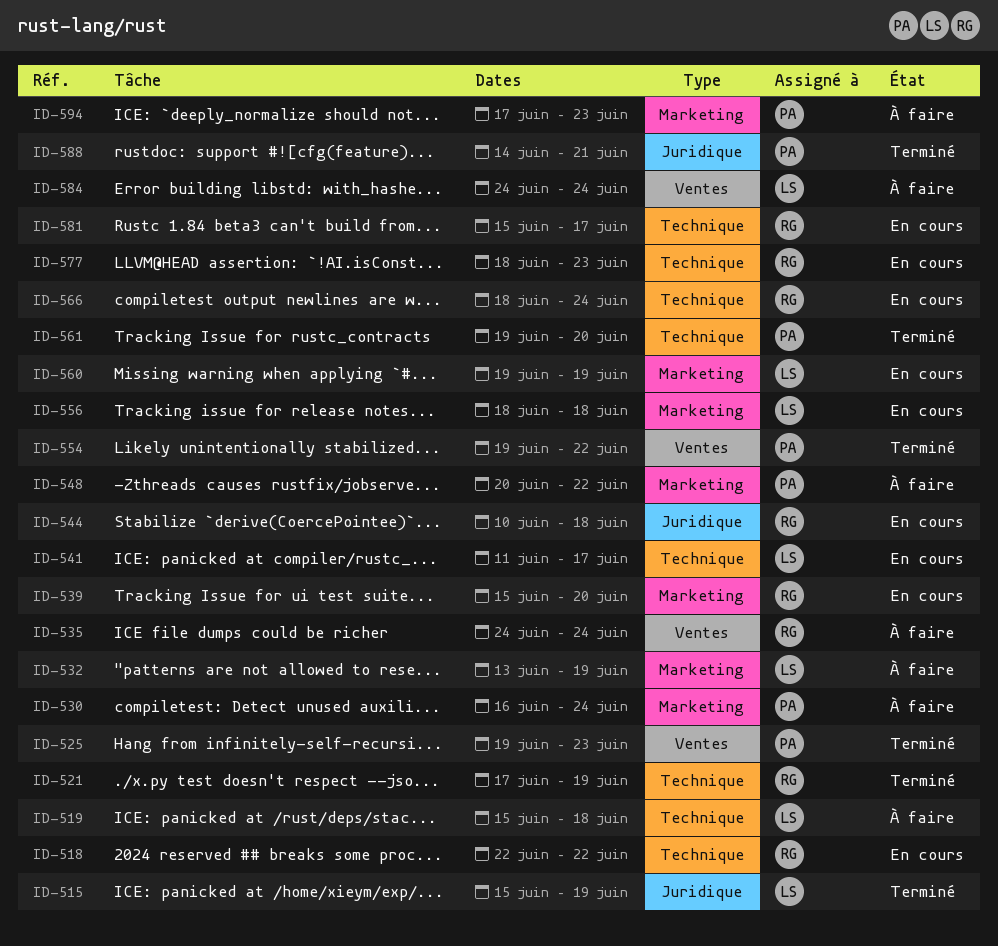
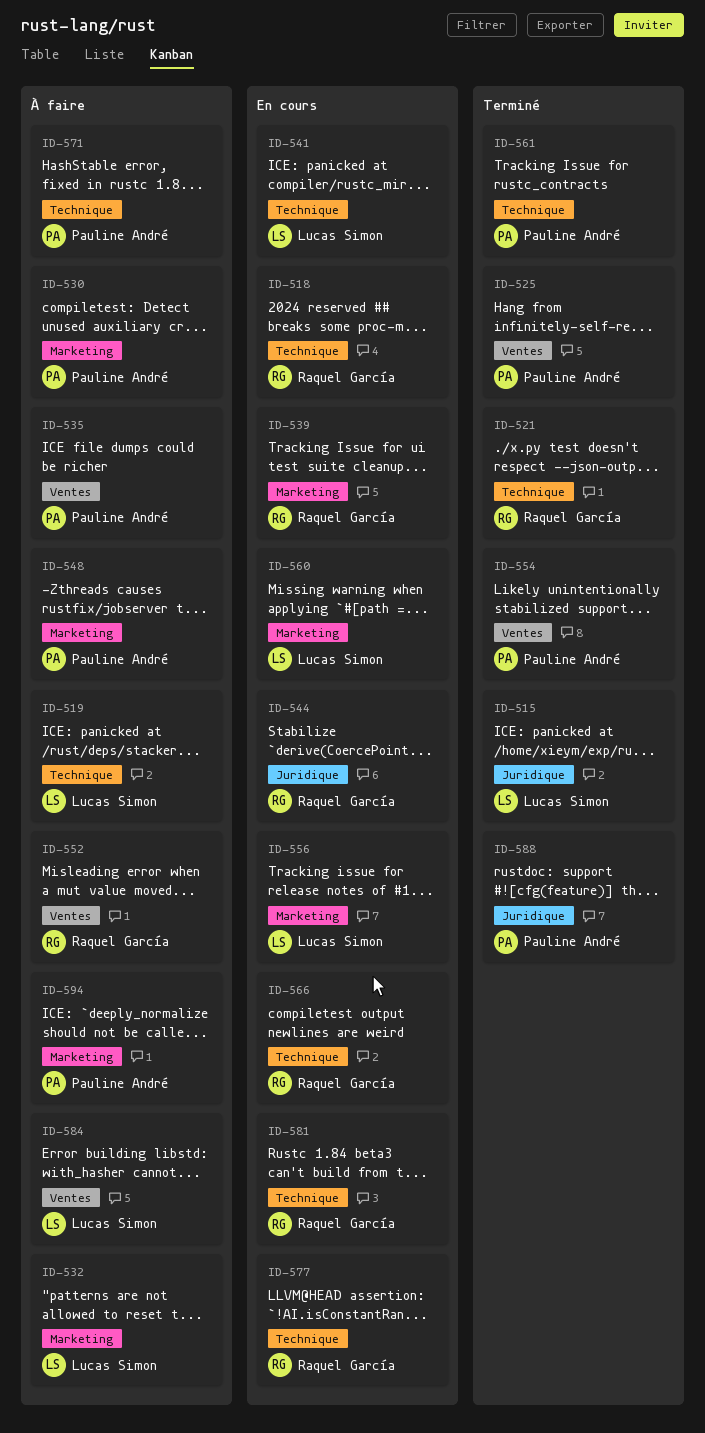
ID-535, owner: Raquel García -> Pauline André
ID-552: none -> present
ID-571: none -> present

